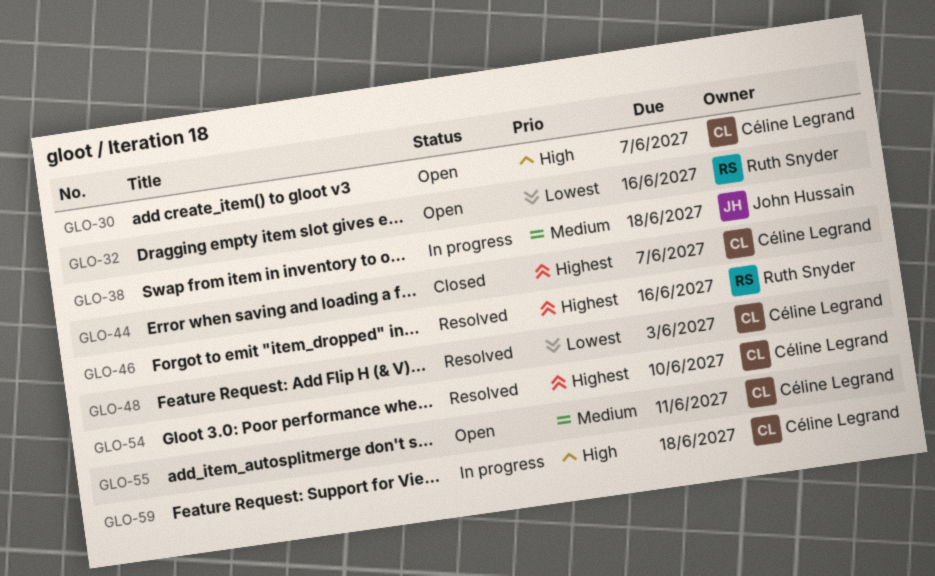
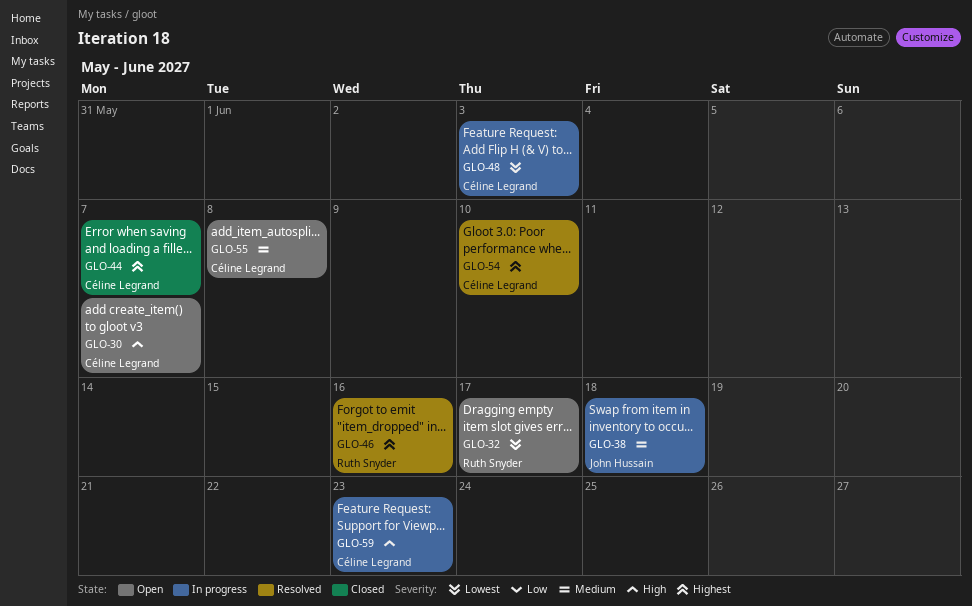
GLO-32, due: Jun 16 -> Jun 17
GLO-48, status: Resolved -> In progress
GLO-55, due: Jun 11 -> Jun 8
GLO-59, due: Jun 18 -> Jun 23

